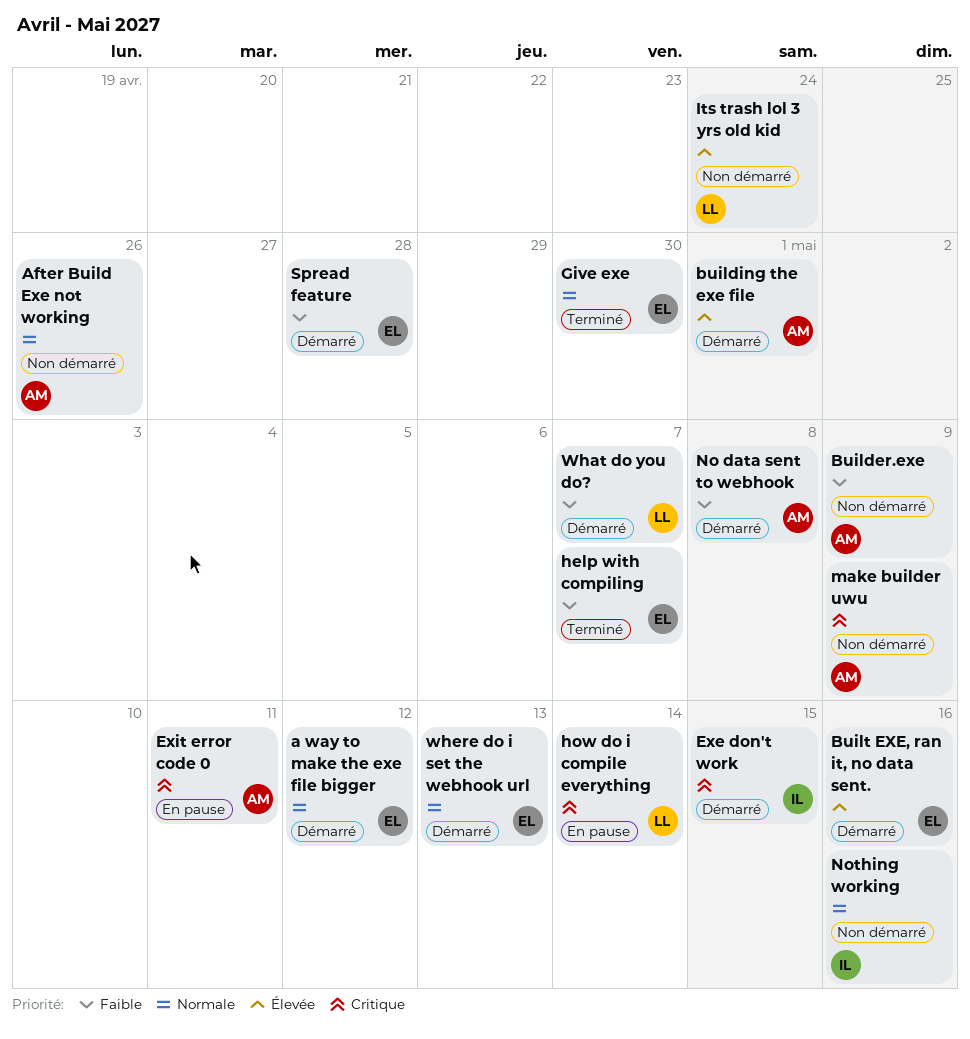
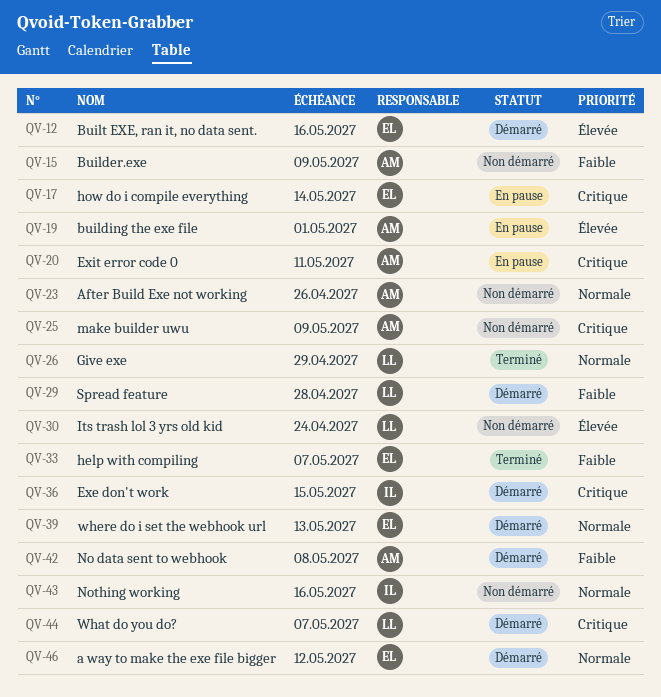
building the exe file, status: Démarré -> En pause
Give exe, owner: EL -> LL
Give exe, due: Apr 30 -> Apr 29
how do i compile everything, owner: LL -> EL
Spread feature, owner: EL -> LL
What do you do?, priority: Faible -> Critique

